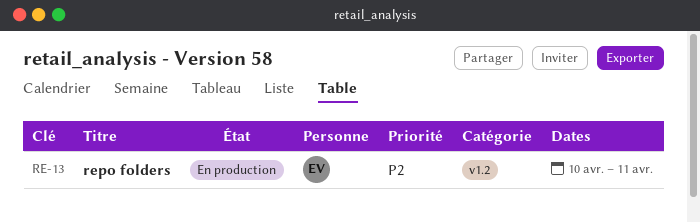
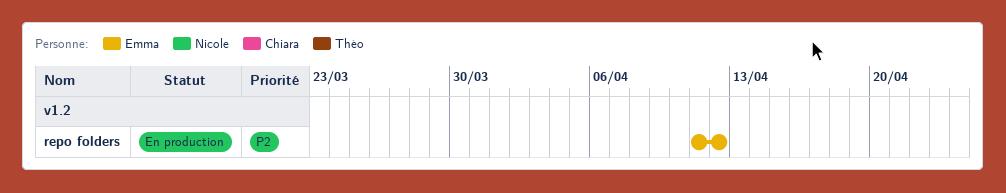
repo folders, start: Apr 10 -> Apr 11
repo folders, due: Apr 11 -> Apr 12

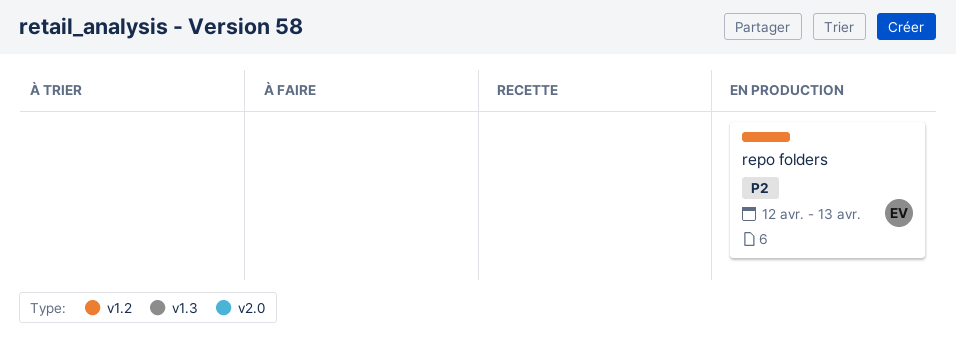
repo folders, start: Apr 11 -> Apr 12
repo folders, due: Apr 12 -> Apr 13

